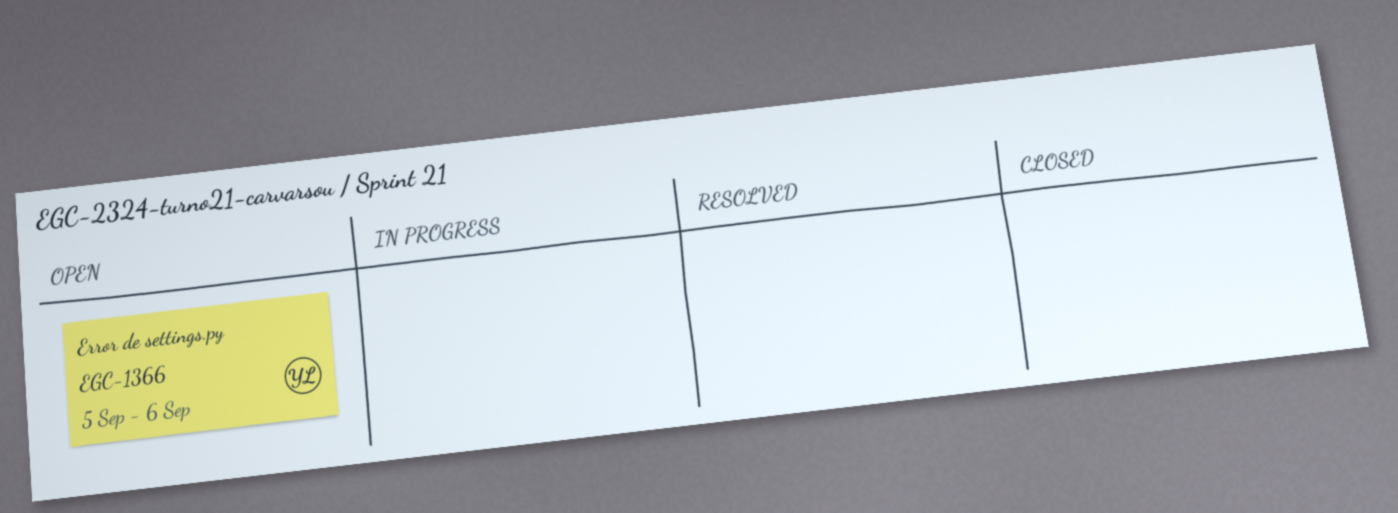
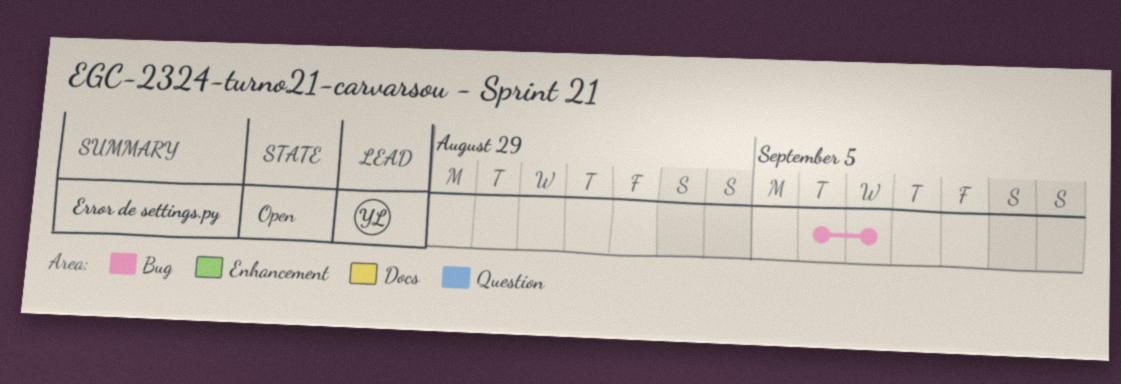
Error de settings.py, start: Sep 5 -> Sep 6
Error de settings.py, due: Sep 6 -> Sep 7

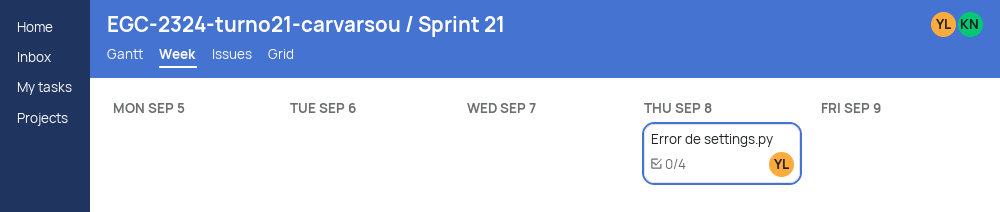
Error de settings.py, due: Sep 7 -> Sep 8

